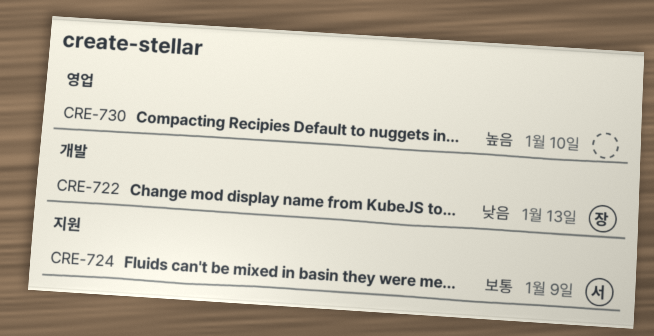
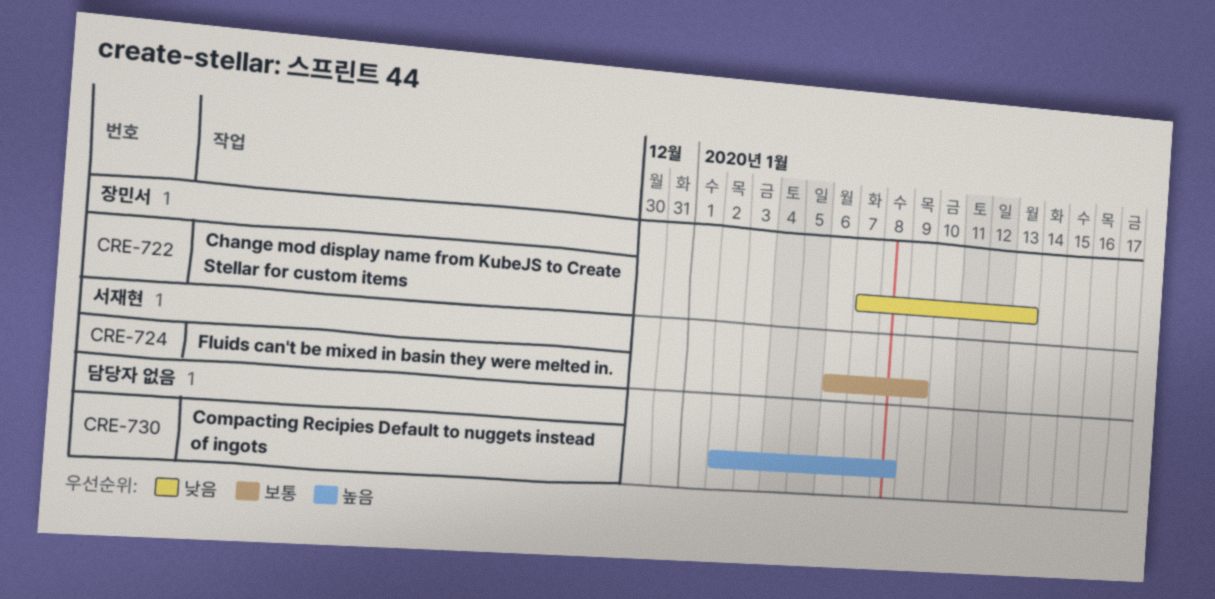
CRE-730, due: Jan 10 -> Jan 8

